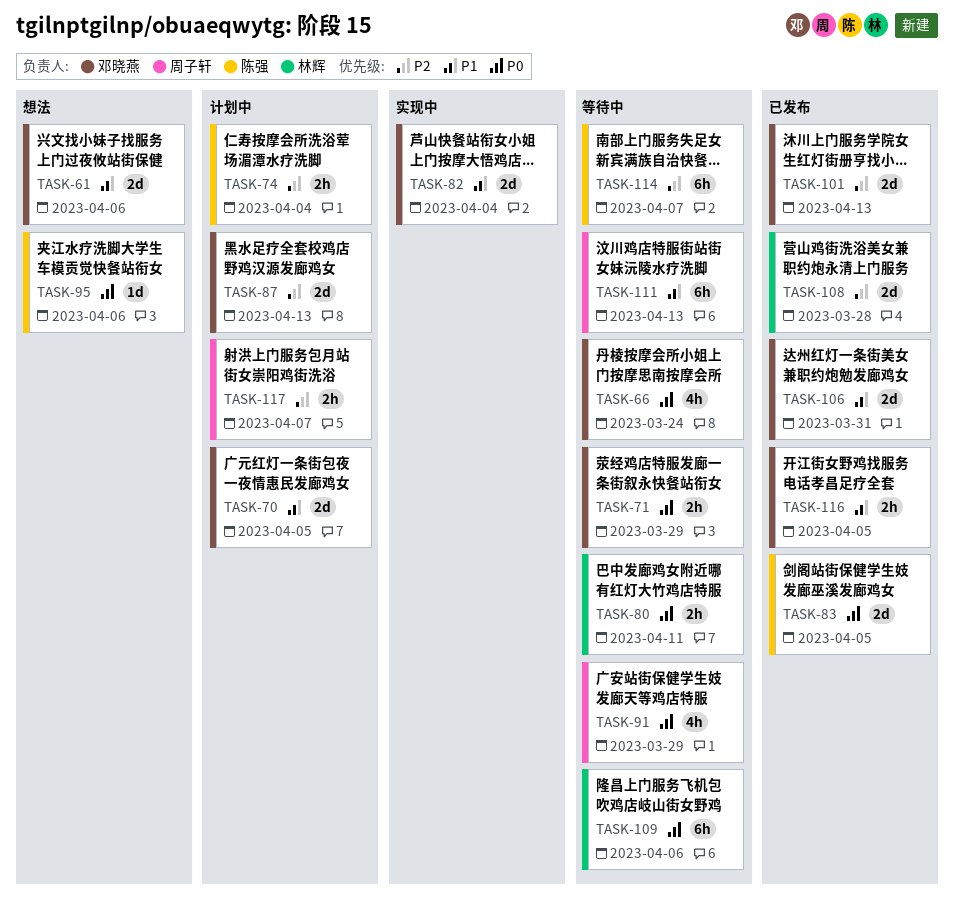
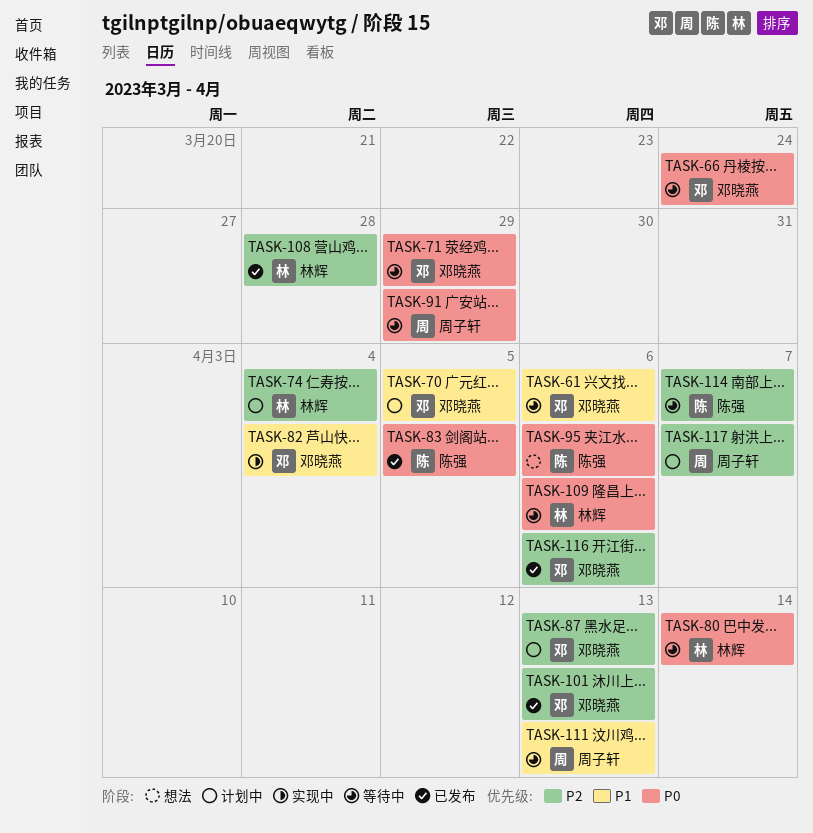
TASK-61, status: 想法 -> 等待中
TASK-74, owner: 陈强 -> 林辉
TASK-80, due: Apr 11 -> Apr 14
TASK-106: present -> none
TASK-116, priority: P1 -> P2
TASK-116, due: Apr 5 -> Apr 6

